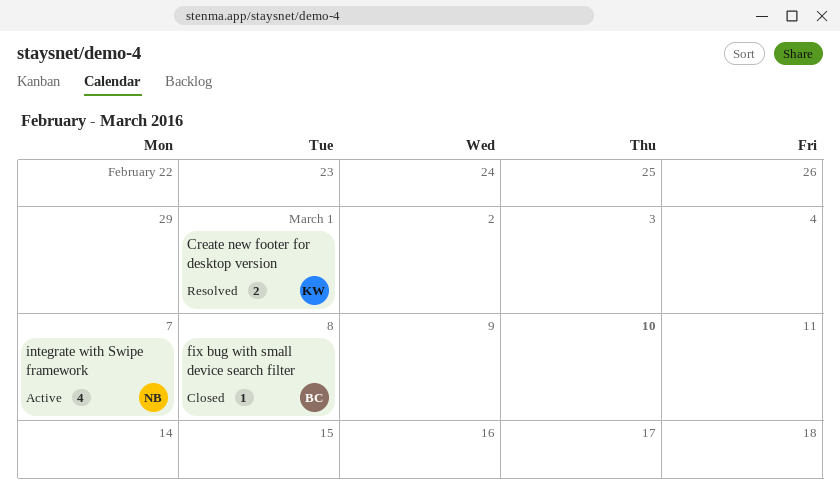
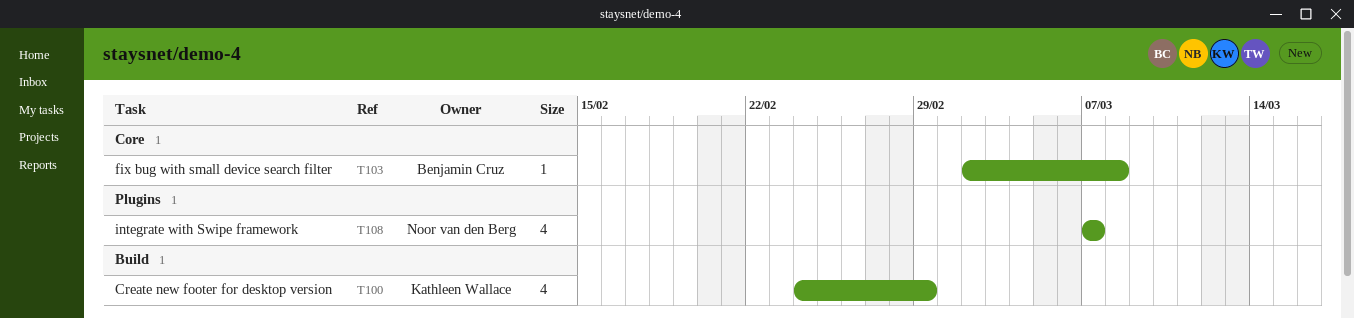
Create new footer for desktop version, estimate: 2 -> 4
Create new footer for desktop version, due: Mar 1 -> Feb 29

